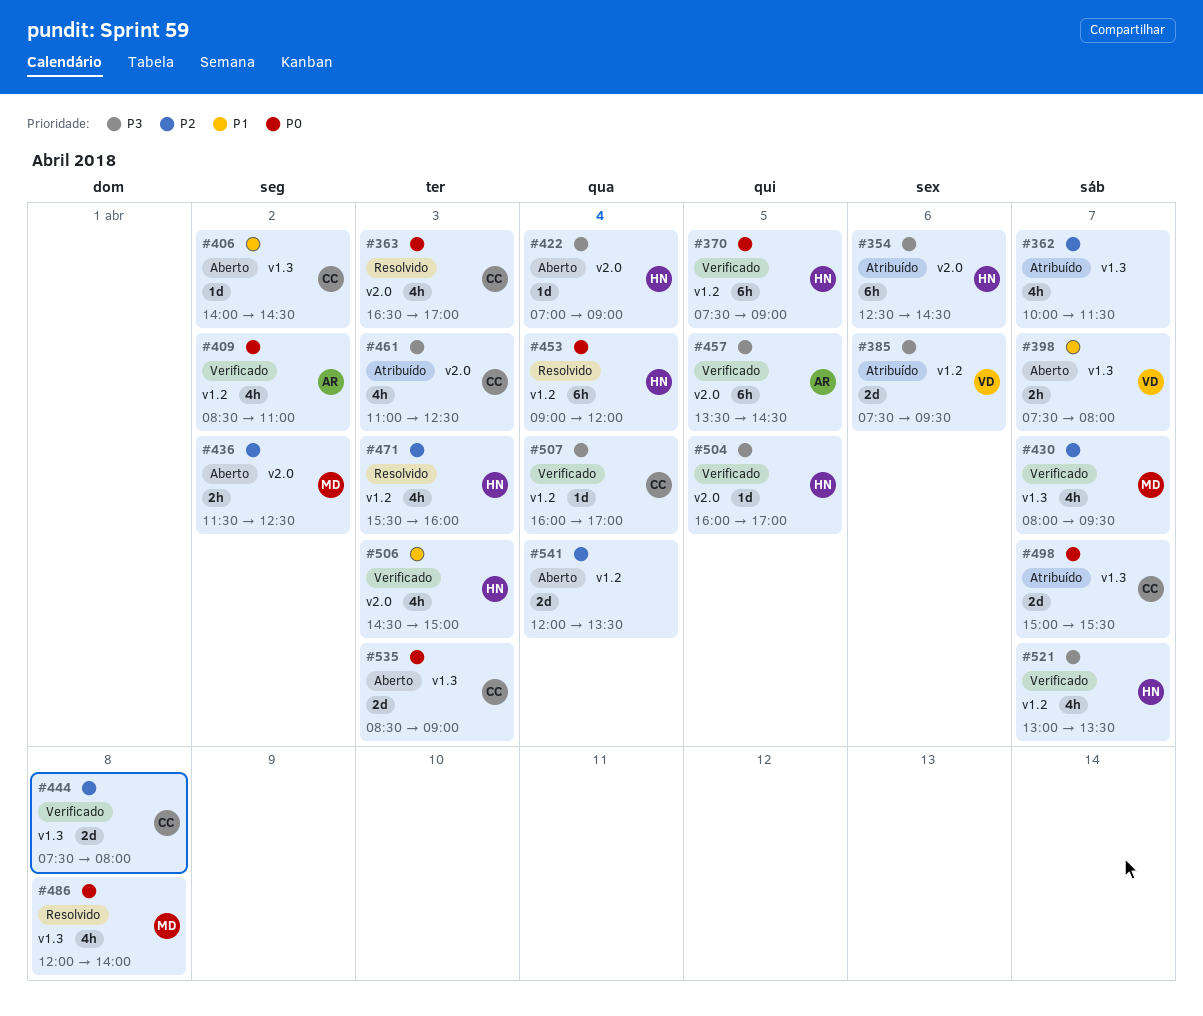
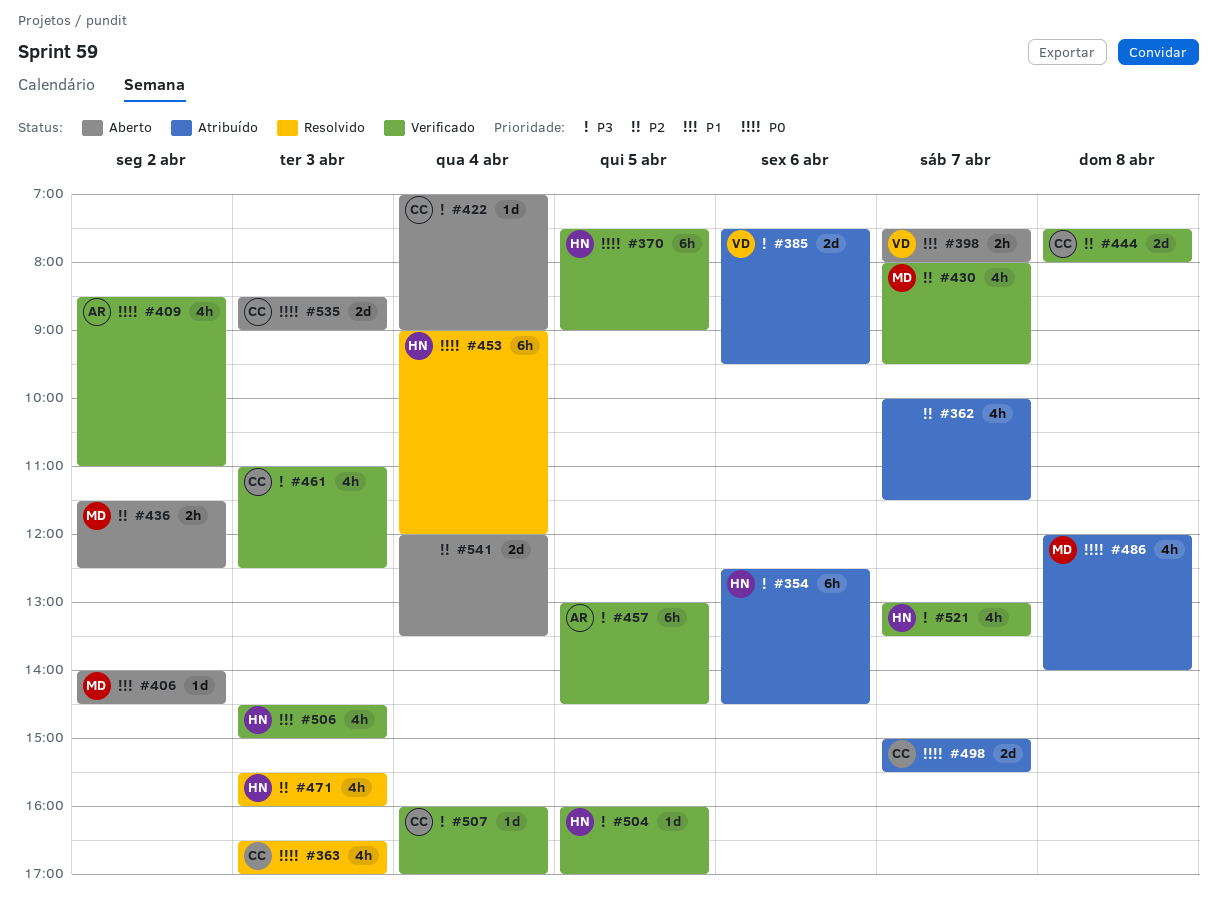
#406, owner: CC -> MD
#422, owner: HN -> CC
#457, begins: 13:30 -> 13:00
#461, status: Atribuído -> Verificado
#486, status: Resolvido -> Atribuído

